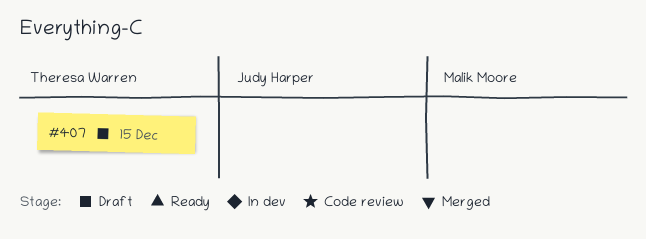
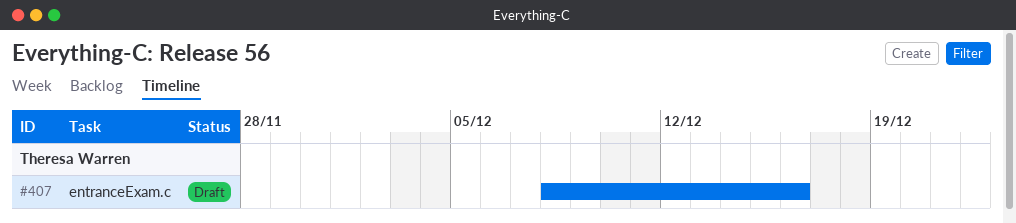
#407, due: Dec 15 -> Dec 16

